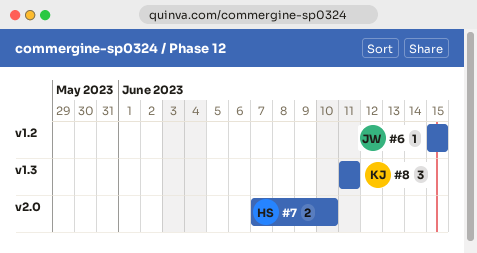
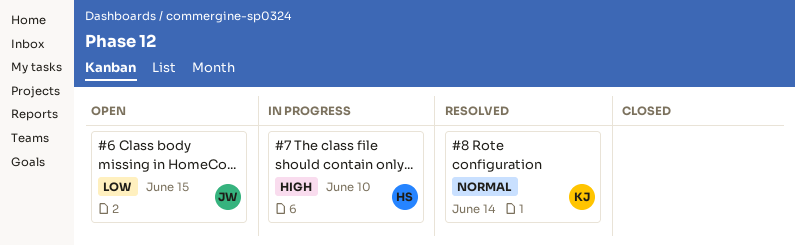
#8, due: Jun 11 -> Jun 14

